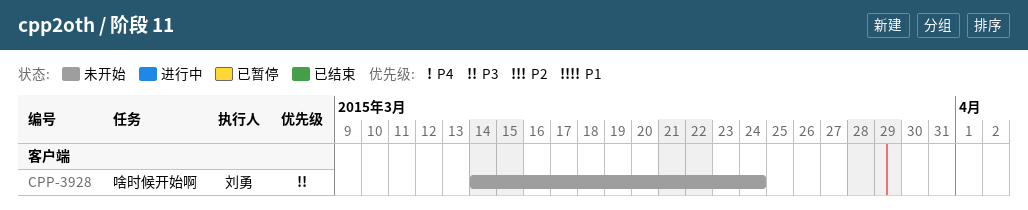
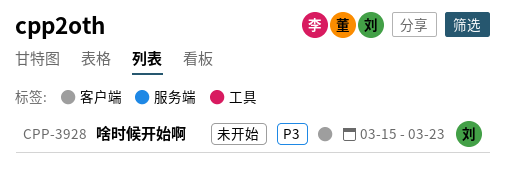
CPP-3928, start: Mar 14 -> Mar 15
CPP-3928, due: Mar 24 -> Mar 23

